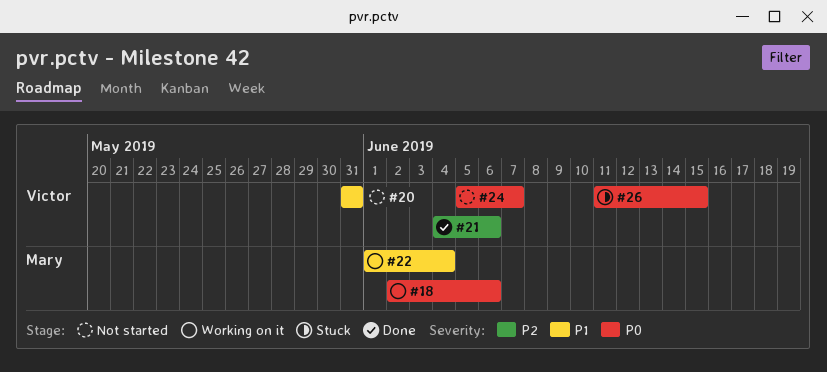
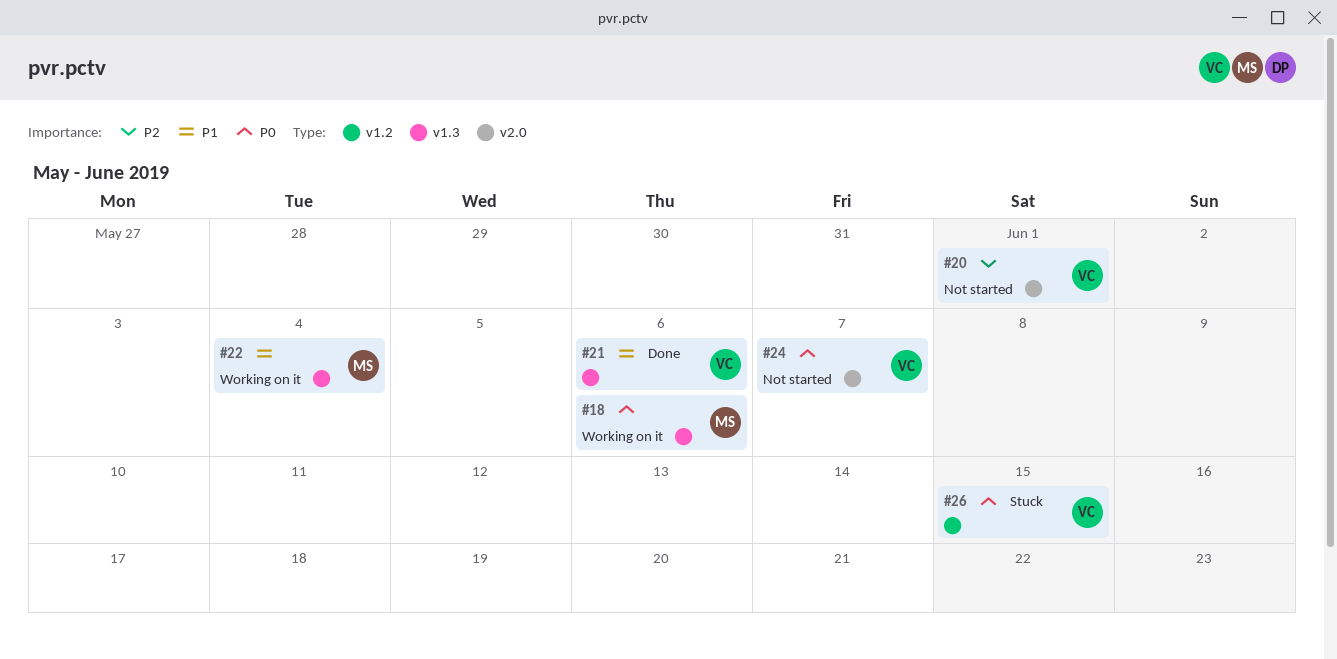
#20, priority: P1 -> P2
#20, due: May 31 -> Jun 1
#21, priority: P2 -> P1

